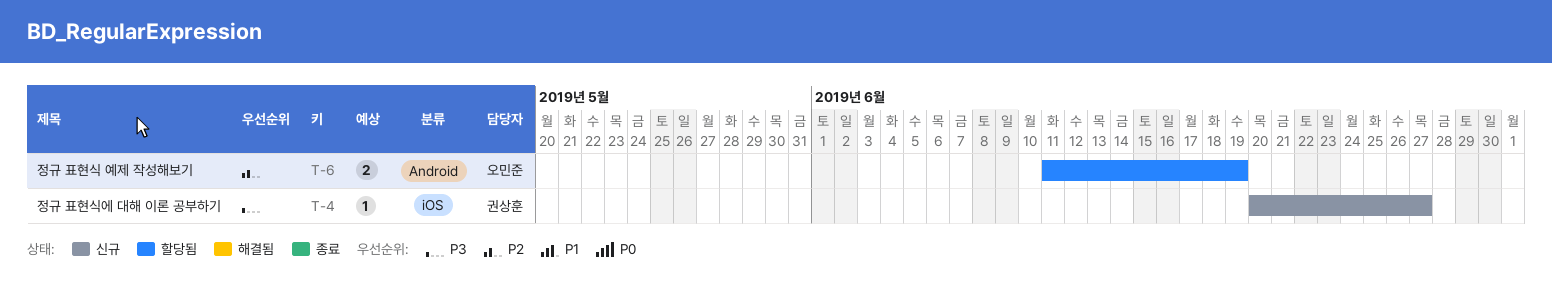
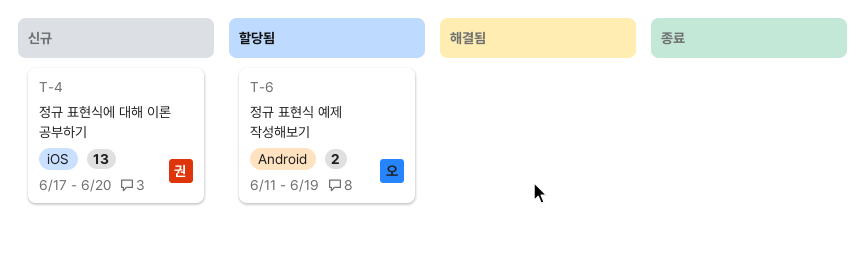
T-4, estimate: 1 -> 13
T-4, start: Jun 20 -> Jun 17
T-4, due: Jun 27 -> Jun 20

